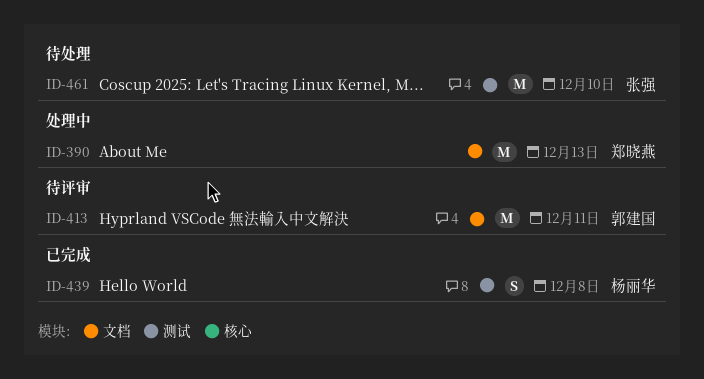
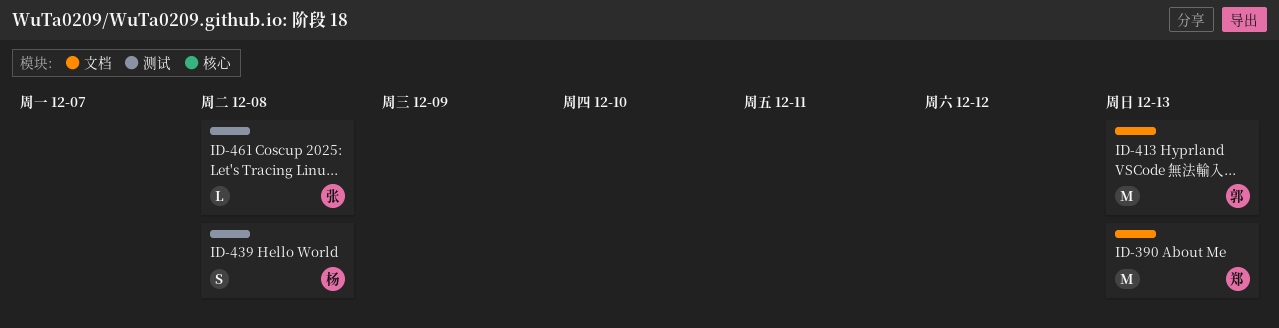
ID-413, due: Dec 11 -> Dec 13
ID-461, estimate: M -> L
ID-461, due: Dec 10 -> Dec 8

